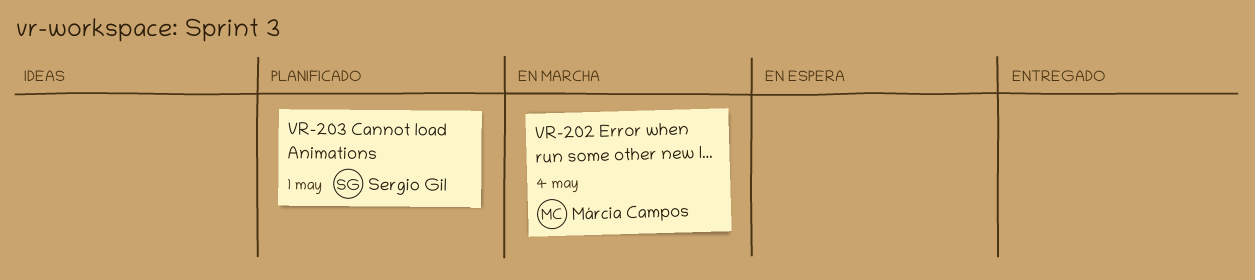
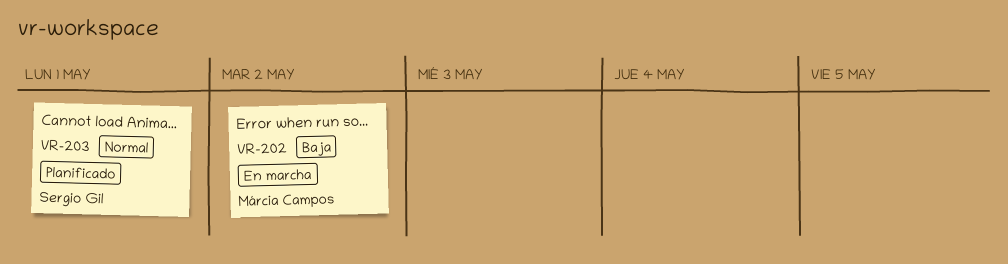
VR-202, due: May 4 -> May 2

